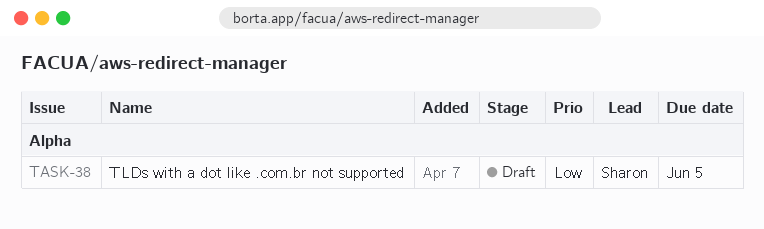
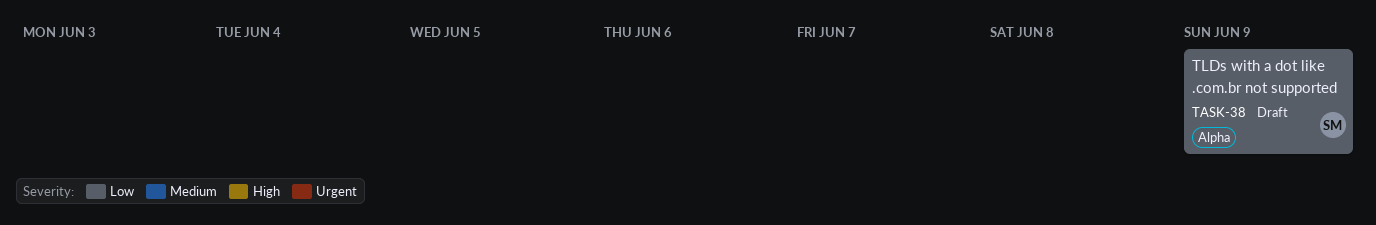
TASK-38, due: Jun 5 -> Jun 9

